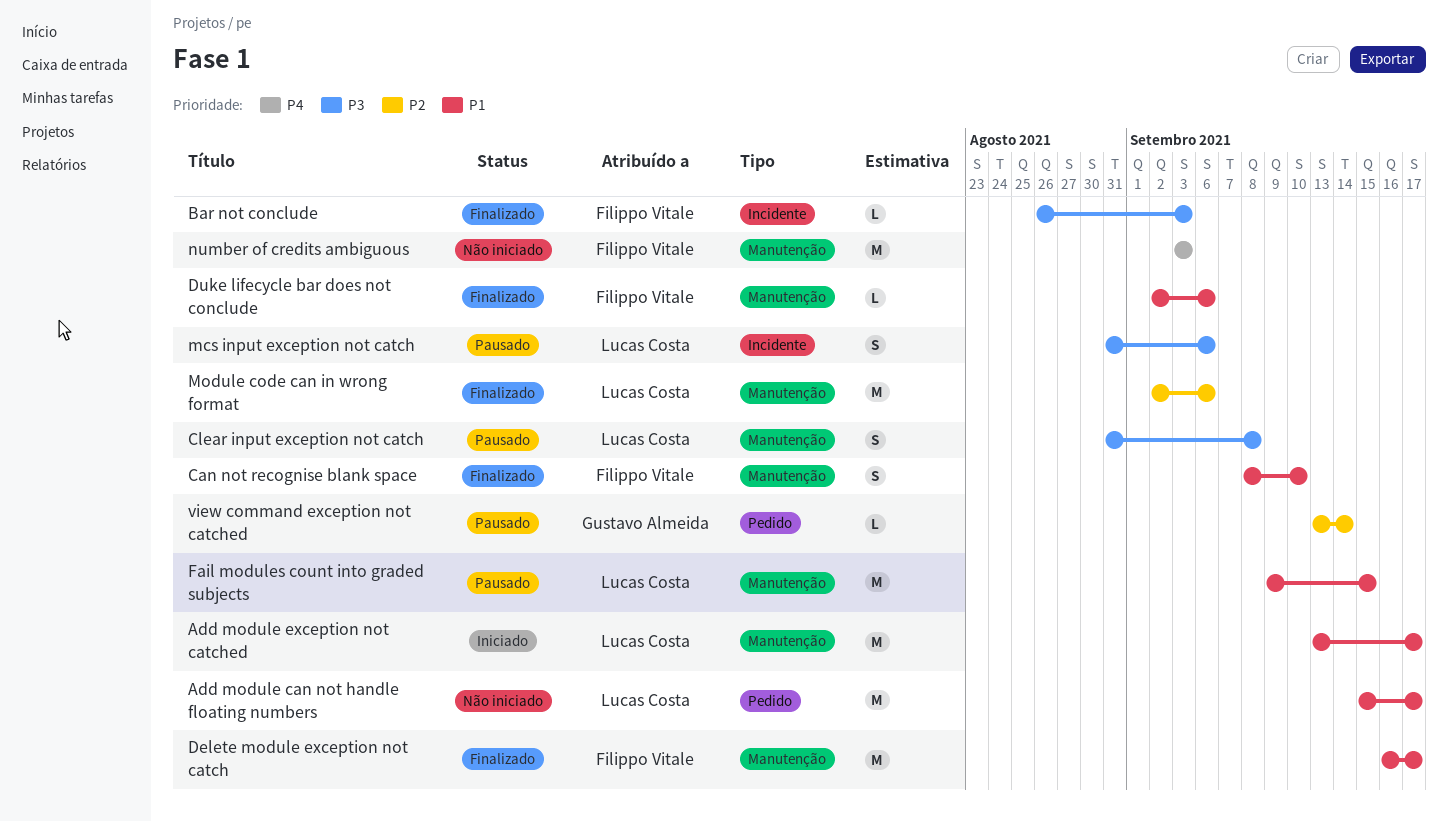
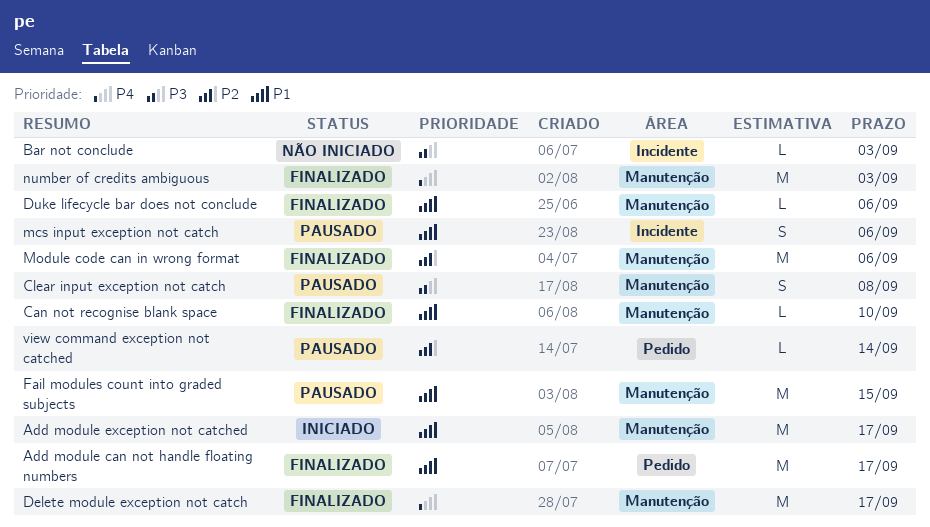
Add module can not handle floating numbers, status: Não iniciado -> Finalizado
Bar not conclude, status: Finalizado -> Não iniciado
Can not recognise blank space, estimate: S -> L
Delete module exception not catch, priority: P1 -> P4
mcs input exception not catch, priority: P3 -> P1
number of credits ambiguous, status: Não iniciado -> Finalizado

